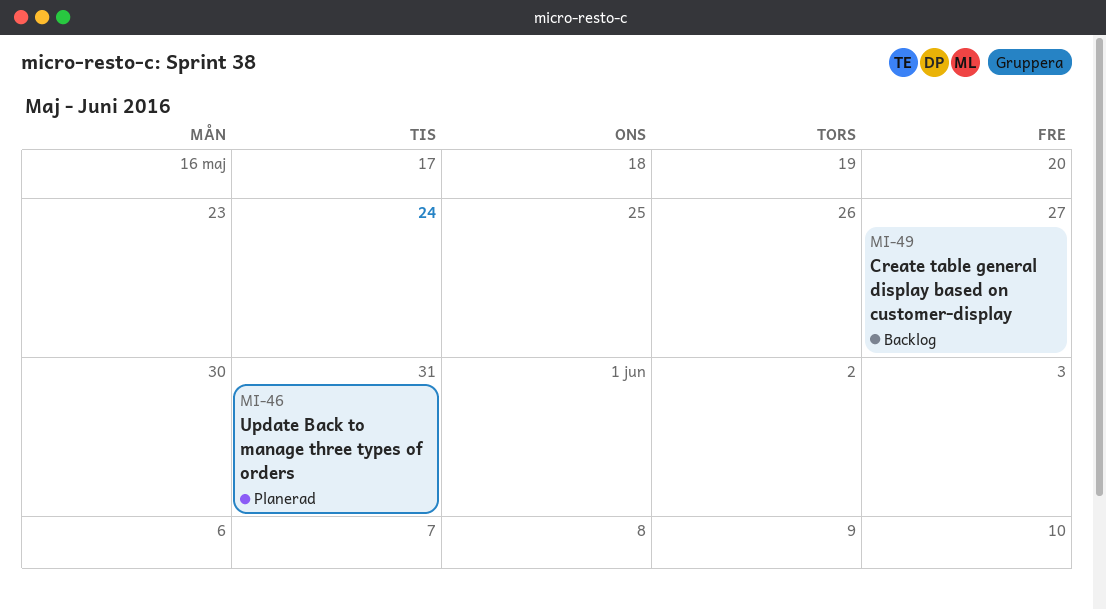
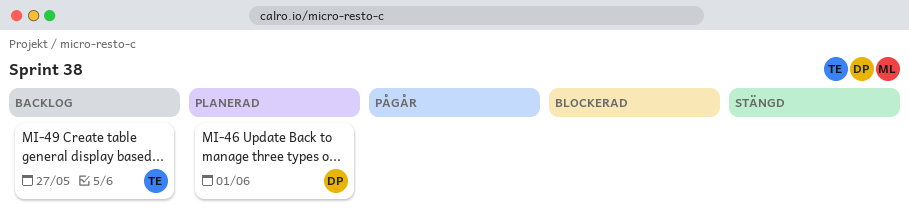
MI-46, due: May 31 -> Jun 1

